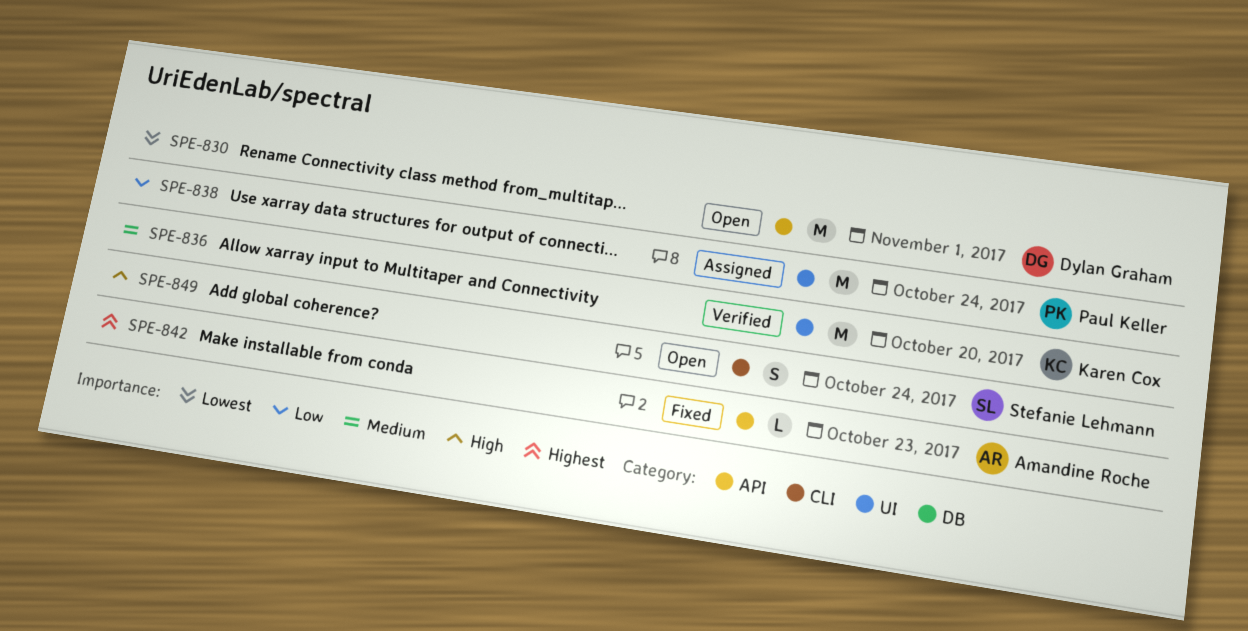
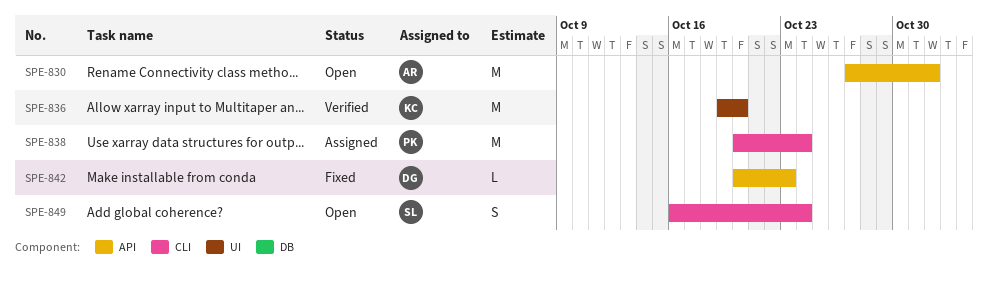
SPE-830, owner: Dylan Graham -> Amandine Roche
SPE-838, label: UI -> CLI
SPE-842, owner: Amandine Roche -> Dylan Graham

